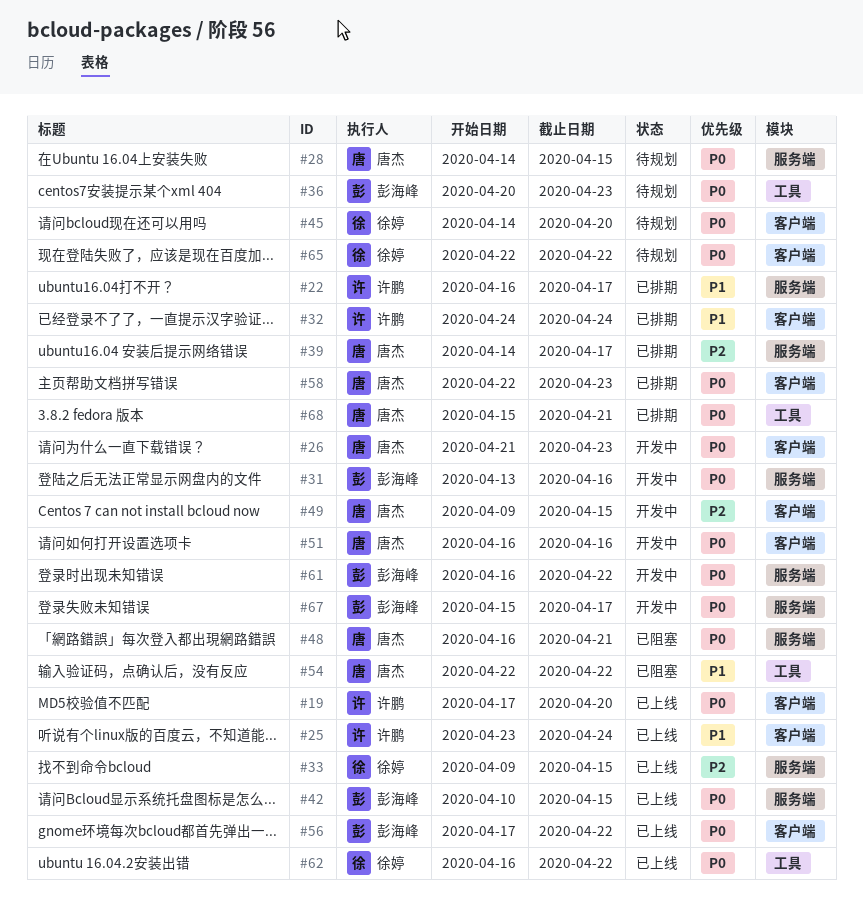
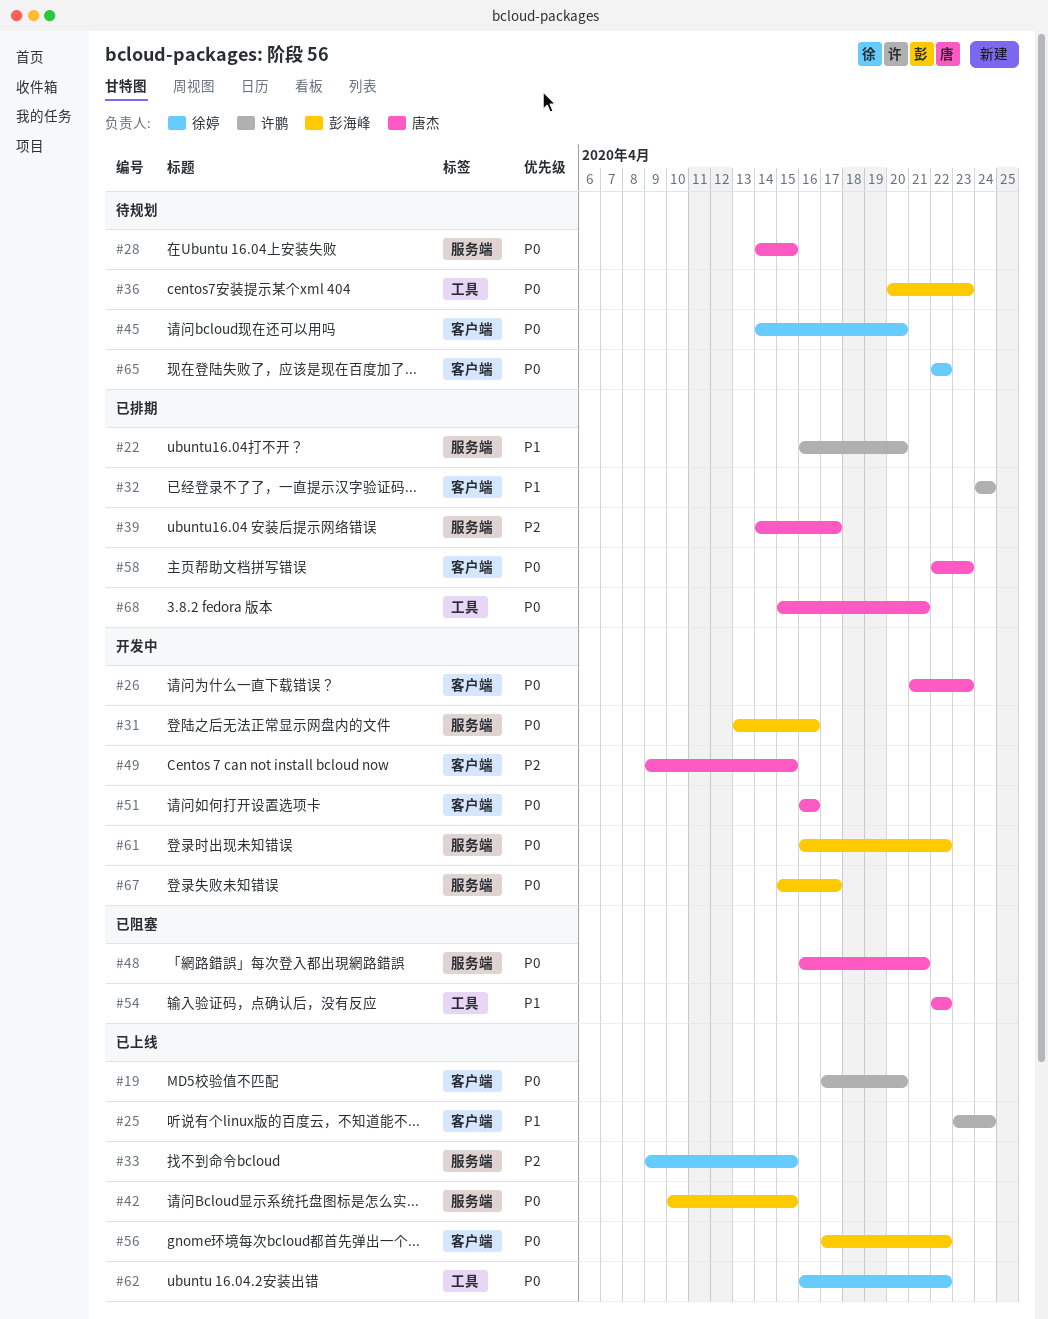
#22, due: Apr 17 -> Apr 20

